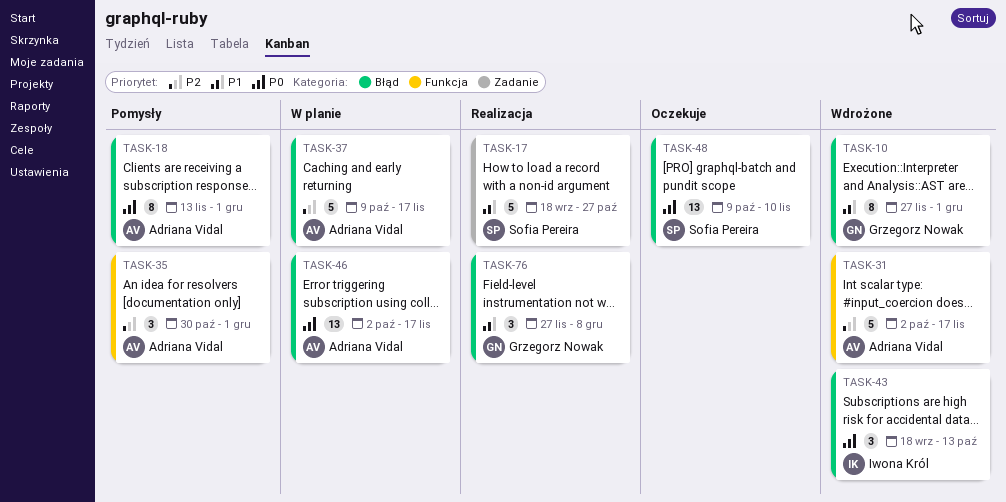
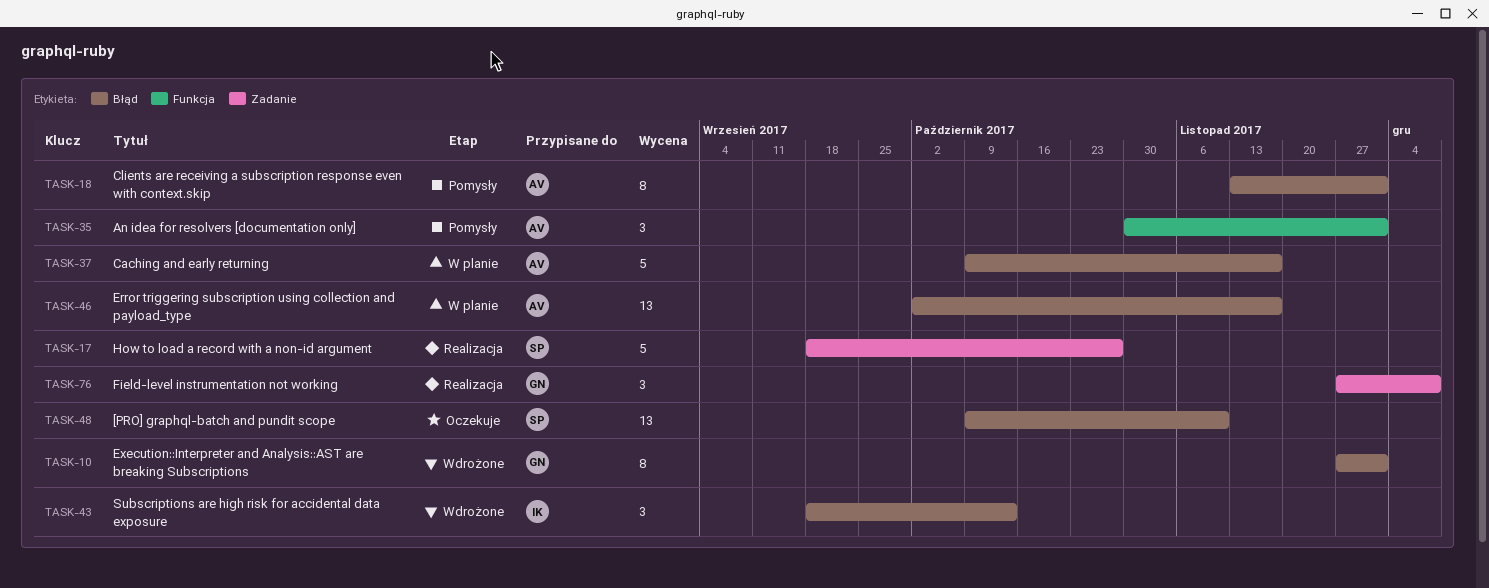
TASK-31: present -> none
TASK-76, label: Błąd -> Zadanie

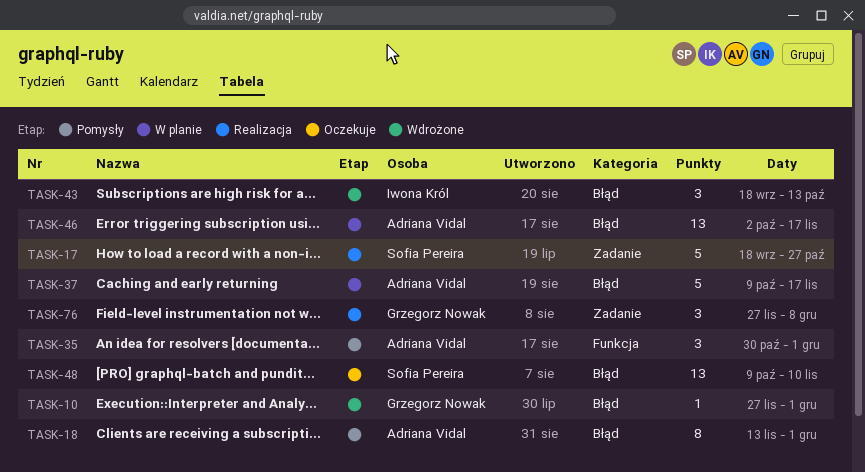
TASK-10, estimate: 8 -> 1

